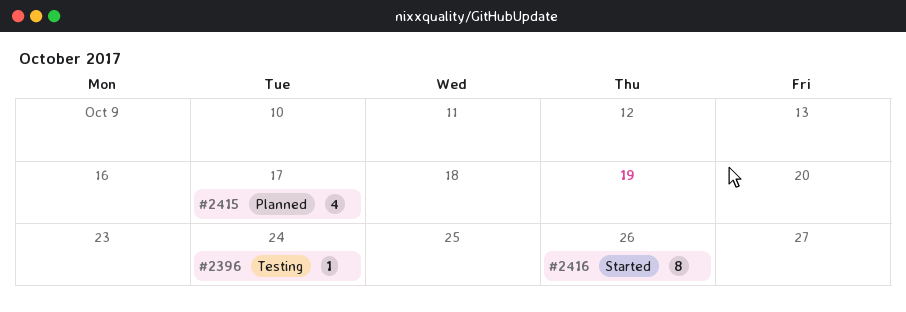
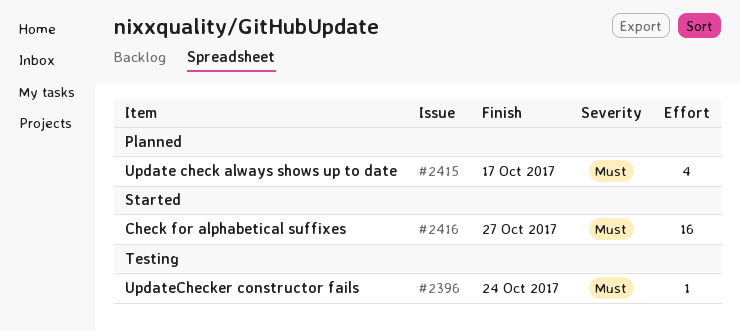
#2416, estimate: 8 -> 16
#2416, due: Oct 26 -> Oct 27

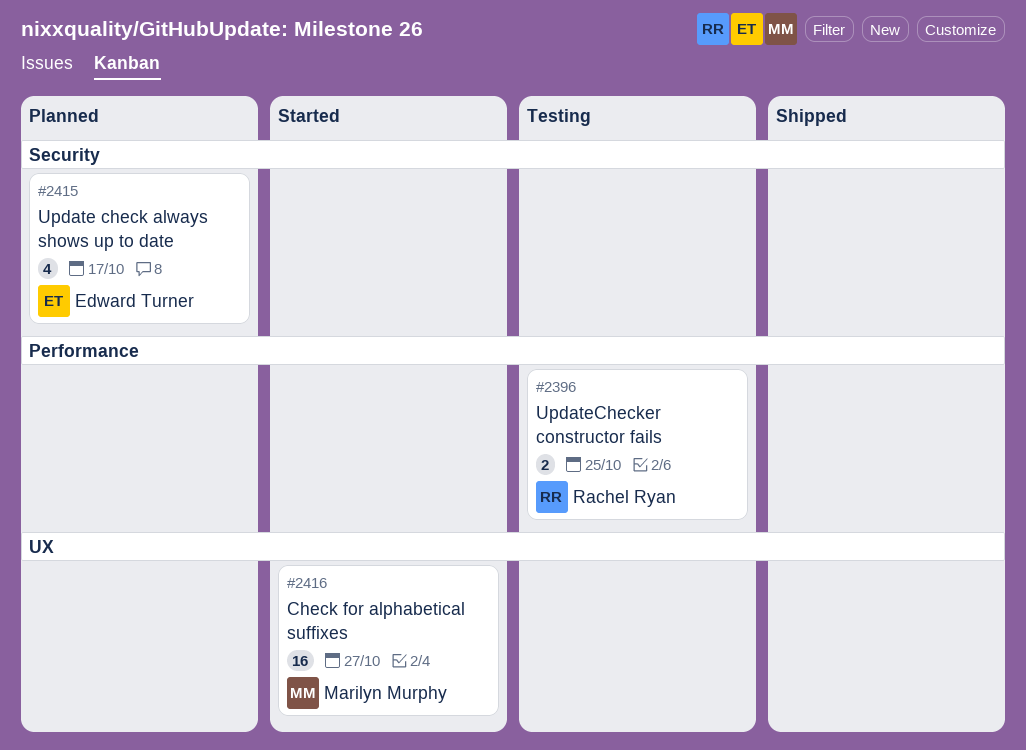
#2396, estimate: 1 -> 2
#2396, due: Oct 24 -> Oct 25

